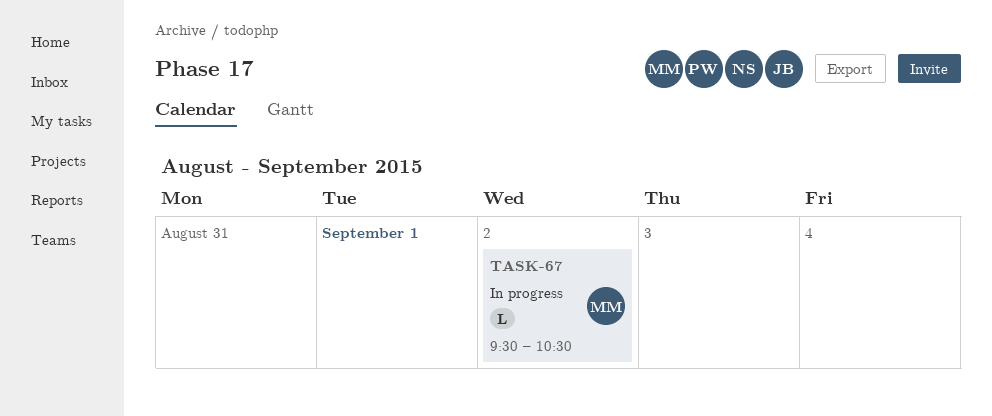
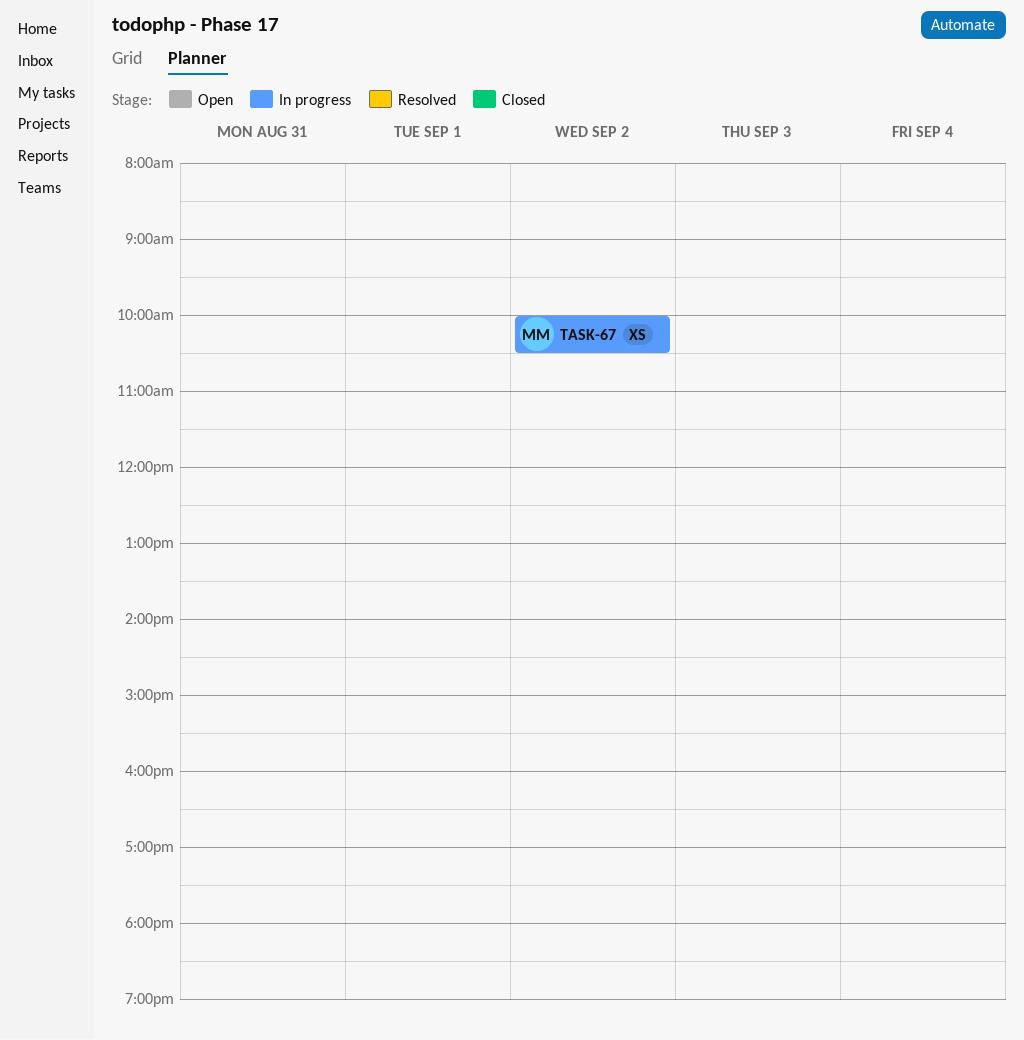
TASK-67, estimate: L -> XS
TASK-67, begins: 09:30 -> 10:00

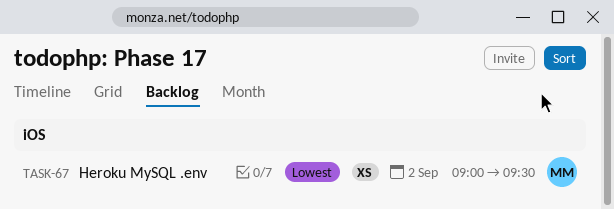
TASK-67, begins: 10:00 -> 09:00
TASK-67, ends: 10:30 -> 09:30

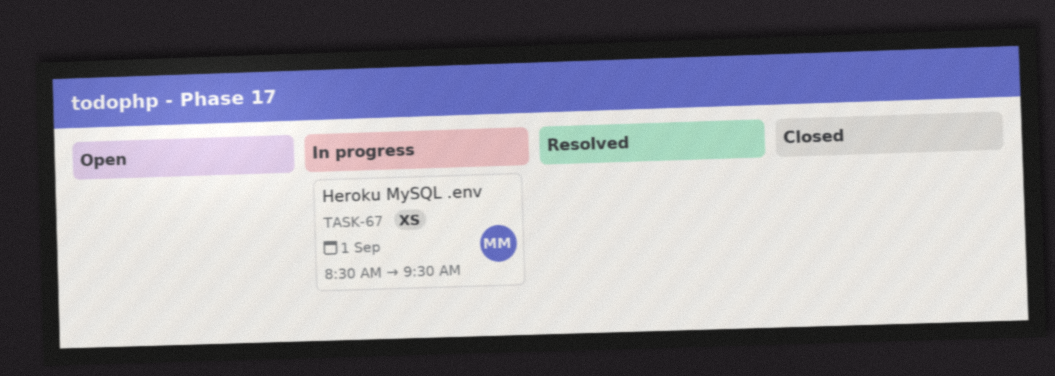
TASK-67, day: Sep 2 -> Sep 1
TASK-67, begins: 09:00 -> 08:30

